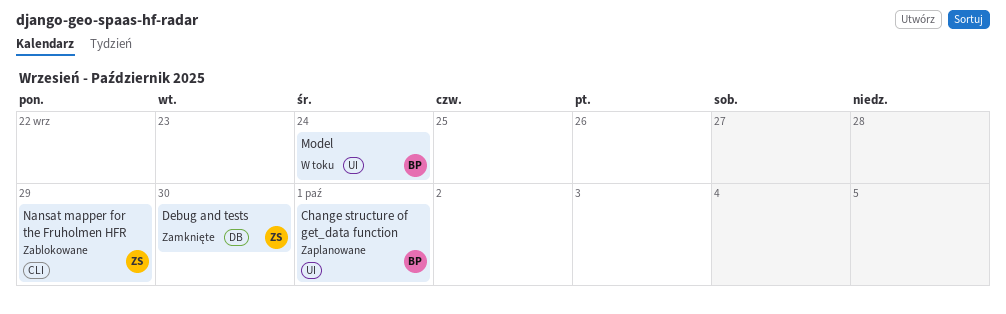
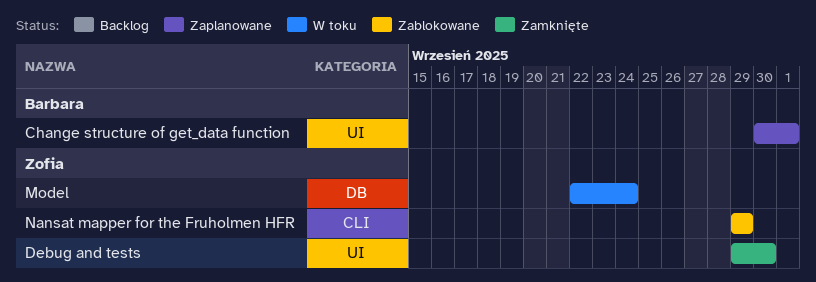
Debug and tests, label: DB -> UI
Model, owner: Barbara -> Zofia
Model, label: UI -> DB

